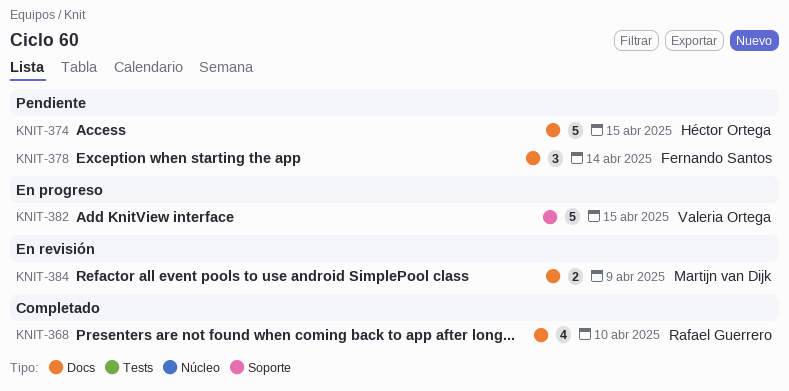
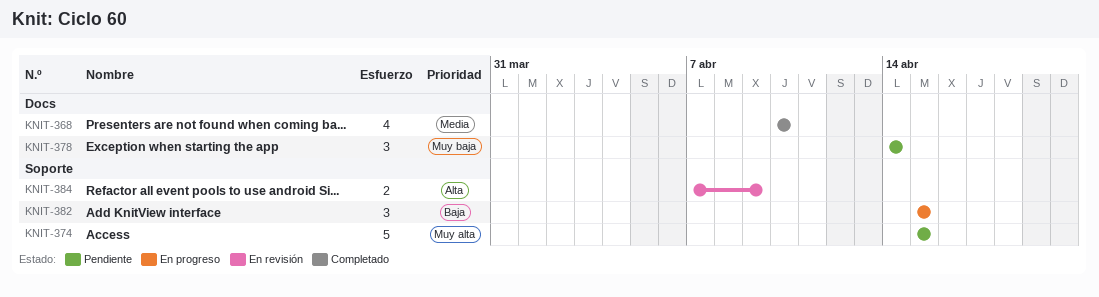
KNIT-374, label: Docs -> Soporte
KNIT-382, estimate: 5 -> 3
KNIT-384, label: Docs -> Soporte

